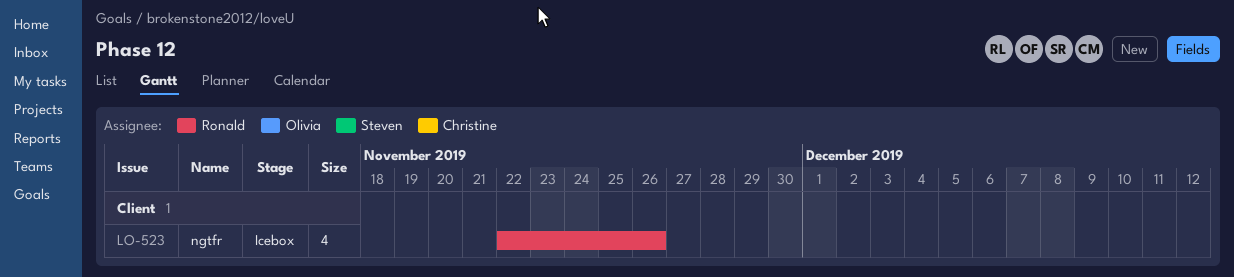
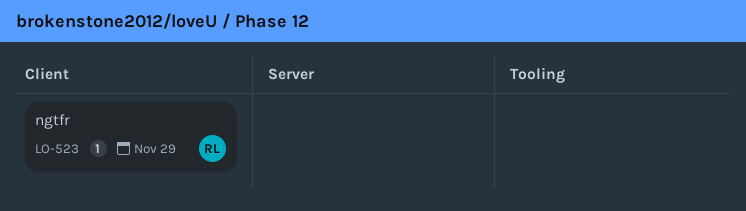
LO-523, estimate: 4 -> 1
LO-523, due: Nov 26 -> Nov 29

